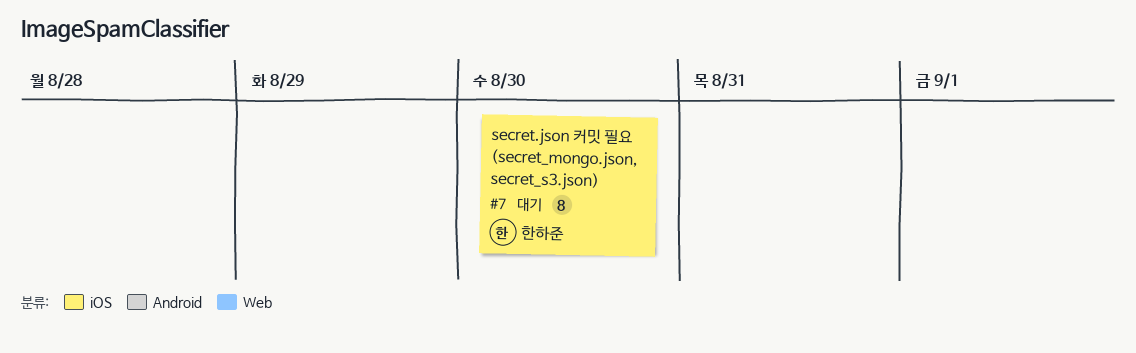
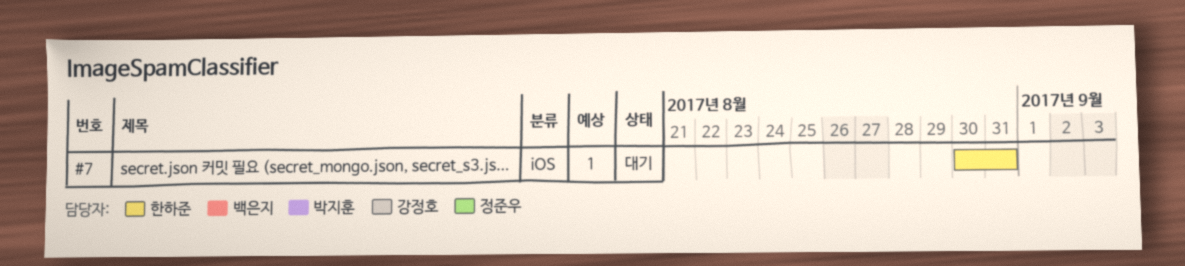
#7, estimate: 8 -> 1
#7, due: Aug 30 -> Aug 31

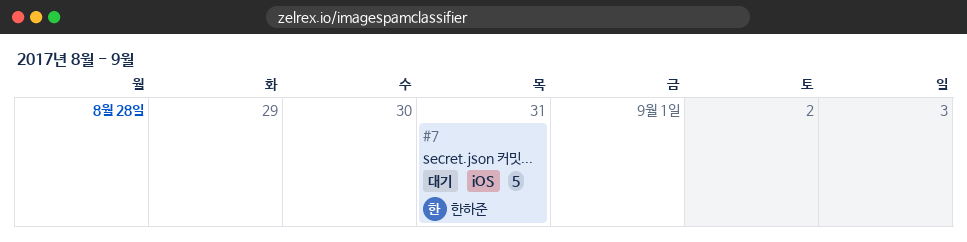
#7, estimate: 1 -> 5

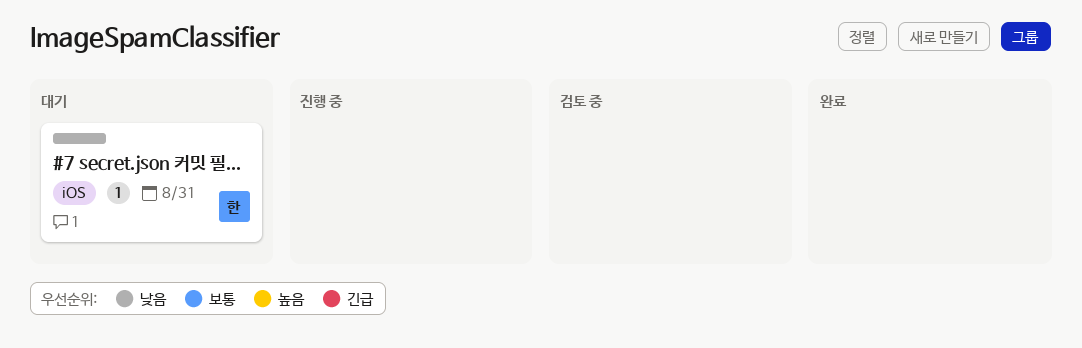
#7, estimate: 5 -> 1

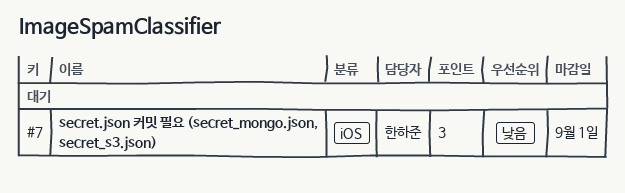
#7, estimate: 1 -> 3
#7, due: Aug 31 -> Sep 1

